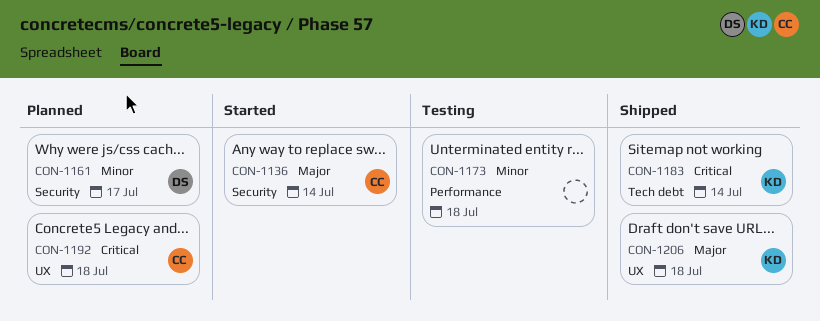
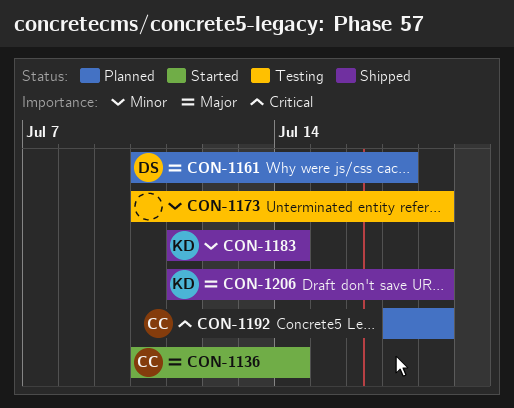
CON-1161, priority: Minor -> Major
CON-1183, priority: Critical -> Minor

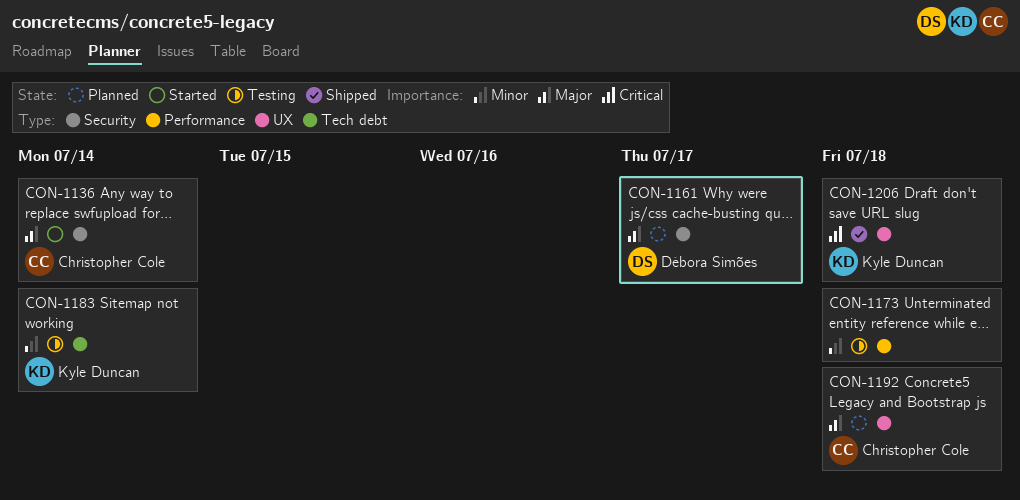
CON-1183, status: Shipped -> Testing
CON-1192, priority: Critical -> Major
CON-1206, priority: Major -> Critical

